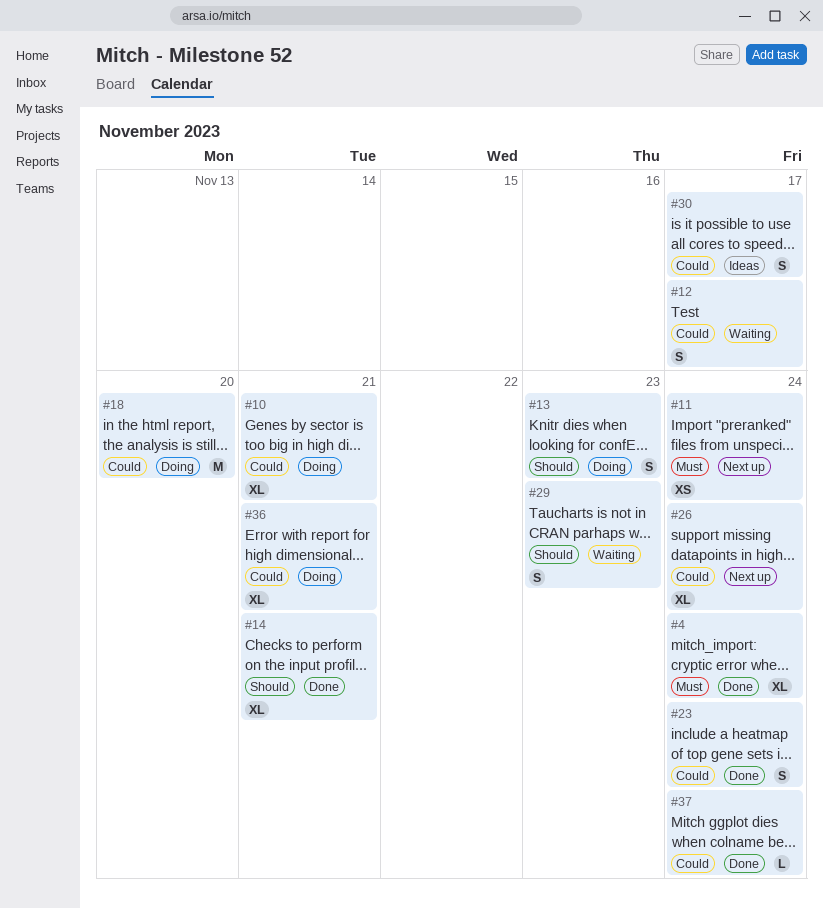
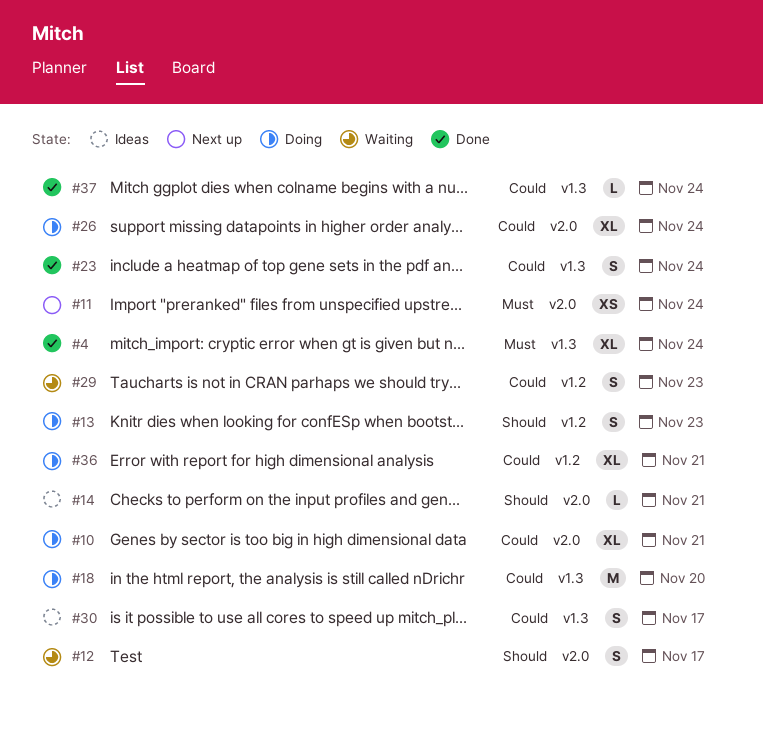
#12, priority: Could -> Should
#14, status: Done -> Ideas
#14, estimate: XL -> L
#26, status: Next up -> Doing
#29, priority: Should -> Could

